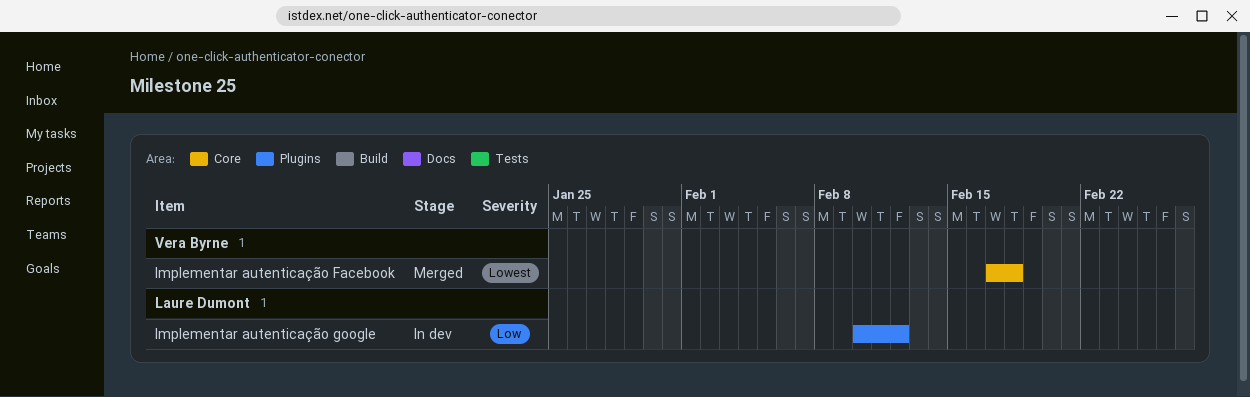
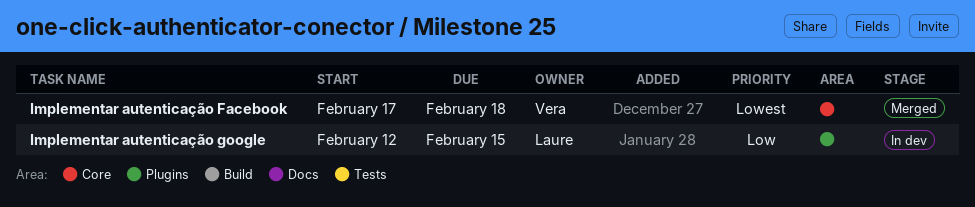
Implementar autenticação google, start: Feb 10 -> Feb 12
Implementar autenticação google, due: Feb 12 -> Feb 15

